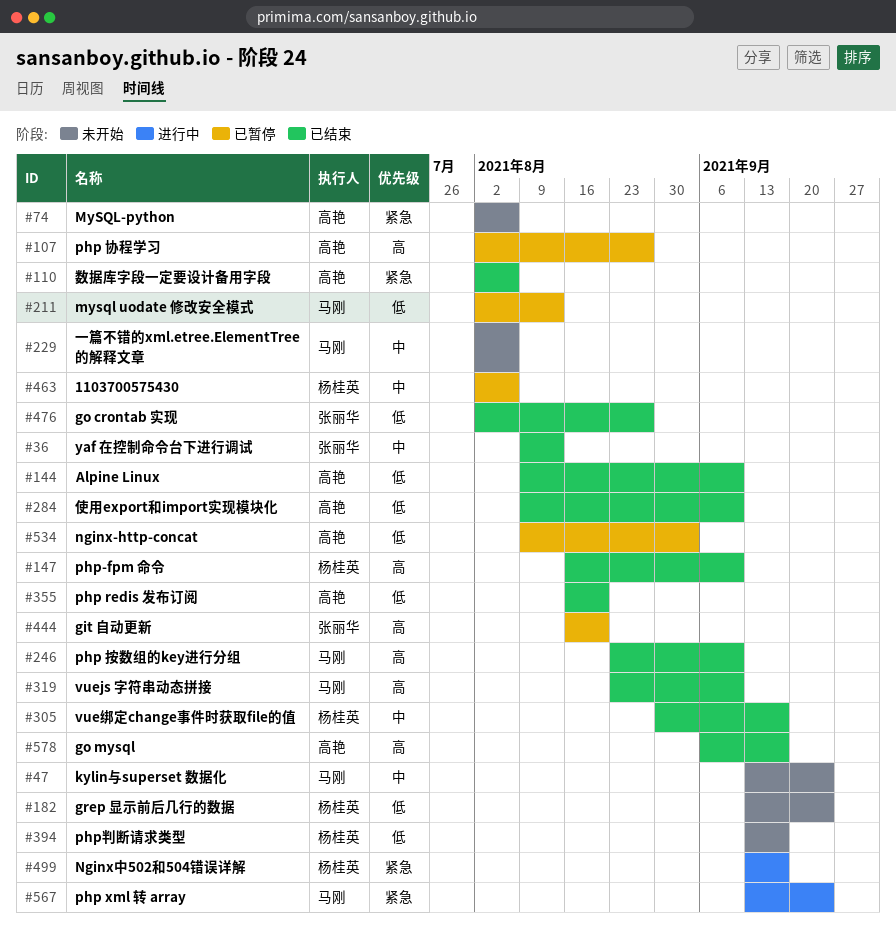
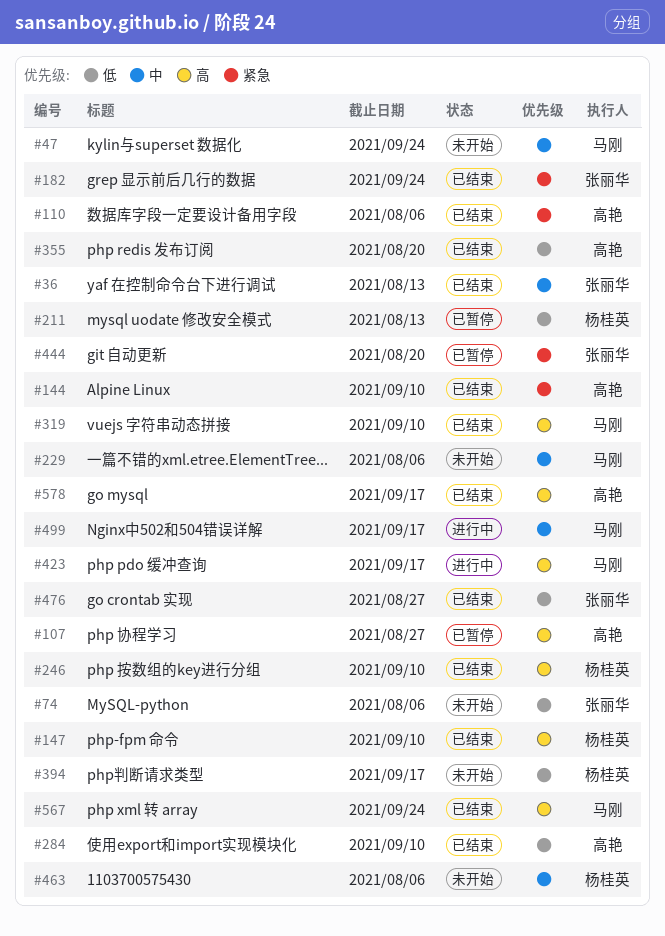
#74, owner: 高艳 -> 张丽华
#74, priority: 紧急 -> 低
#144, priority: 低 -> 紧急
#182, status: 未开始 -> 已结束
#182, owner: 杨桂英 -> 张丽华
#182, priority: 低 -> 紧急
#211, owner: 马刚 -> 杨桂英
#246, owner: 马刚 -> 杨桂英
#305: present -> none
#423: none -> present
#444, priority: 高 -> 紧急
#463, status: 已暂停 -> 未开始
#499, owner: 杨桂英 -> 马刚
#499, priority: 紧急 -> 中
#534: present -> none
#567, status: 进行中 -> 已结束
#567, priority: 紧急 -> 高

